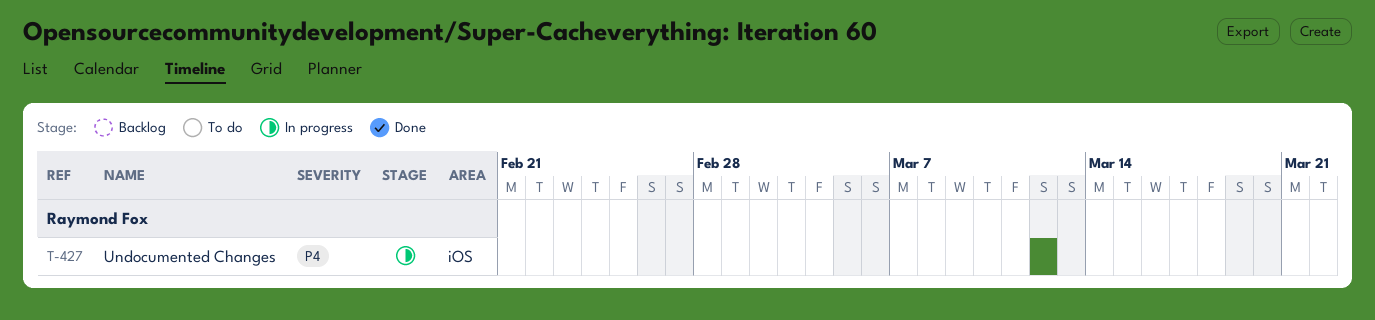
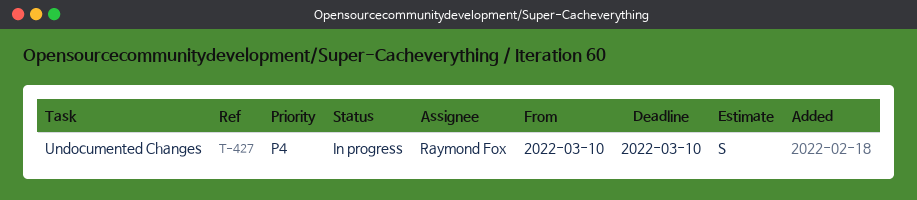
T-427, start: Mar 12 -> Mar 10
T-427, due: Mar 12 -> Mar 10

